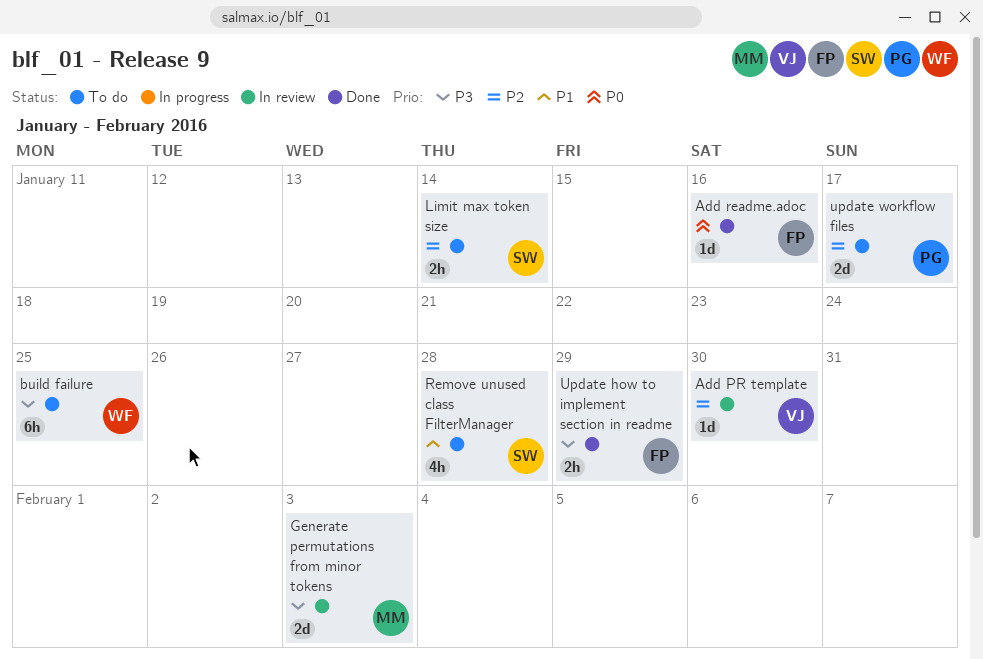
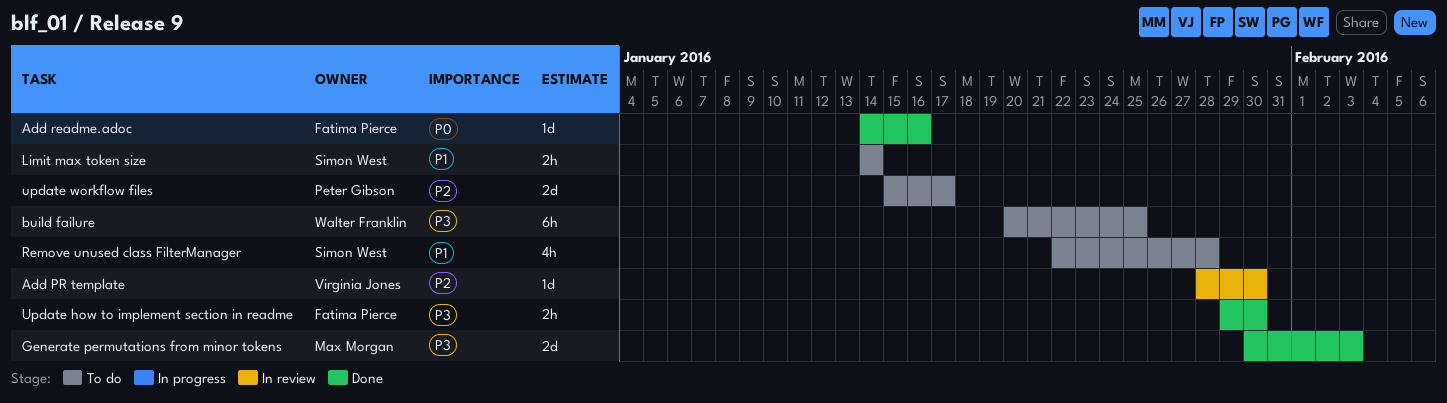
Generate permutations from minor tokens, status: In review -> Done
Limit max token size, priority: P2 -> P1
Update how to implement section in readme, due: Jan 29 -> Jan 30

